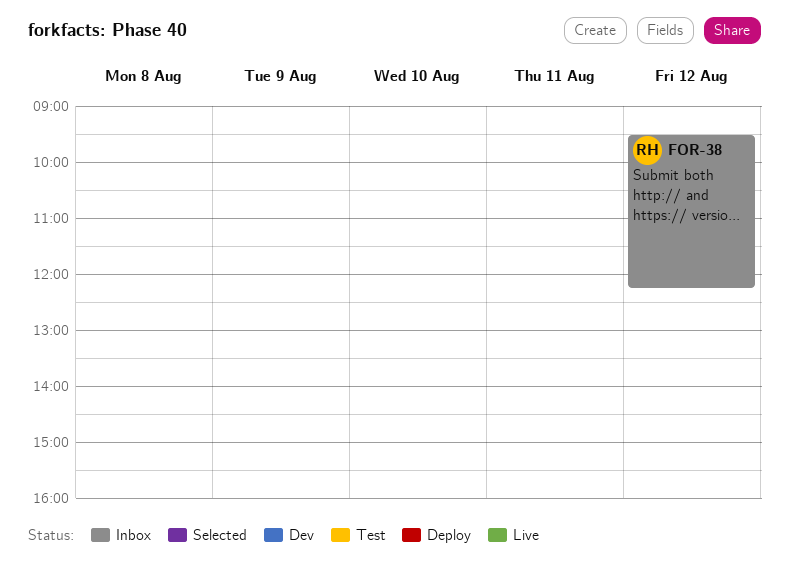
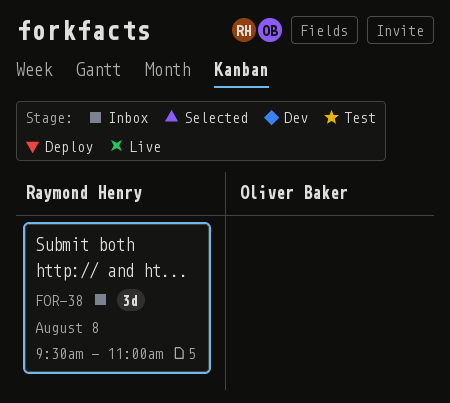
FOR-38, day: Aug 12 -> Aug 8
FOR-38, ends: 12:15 -> 11:00

